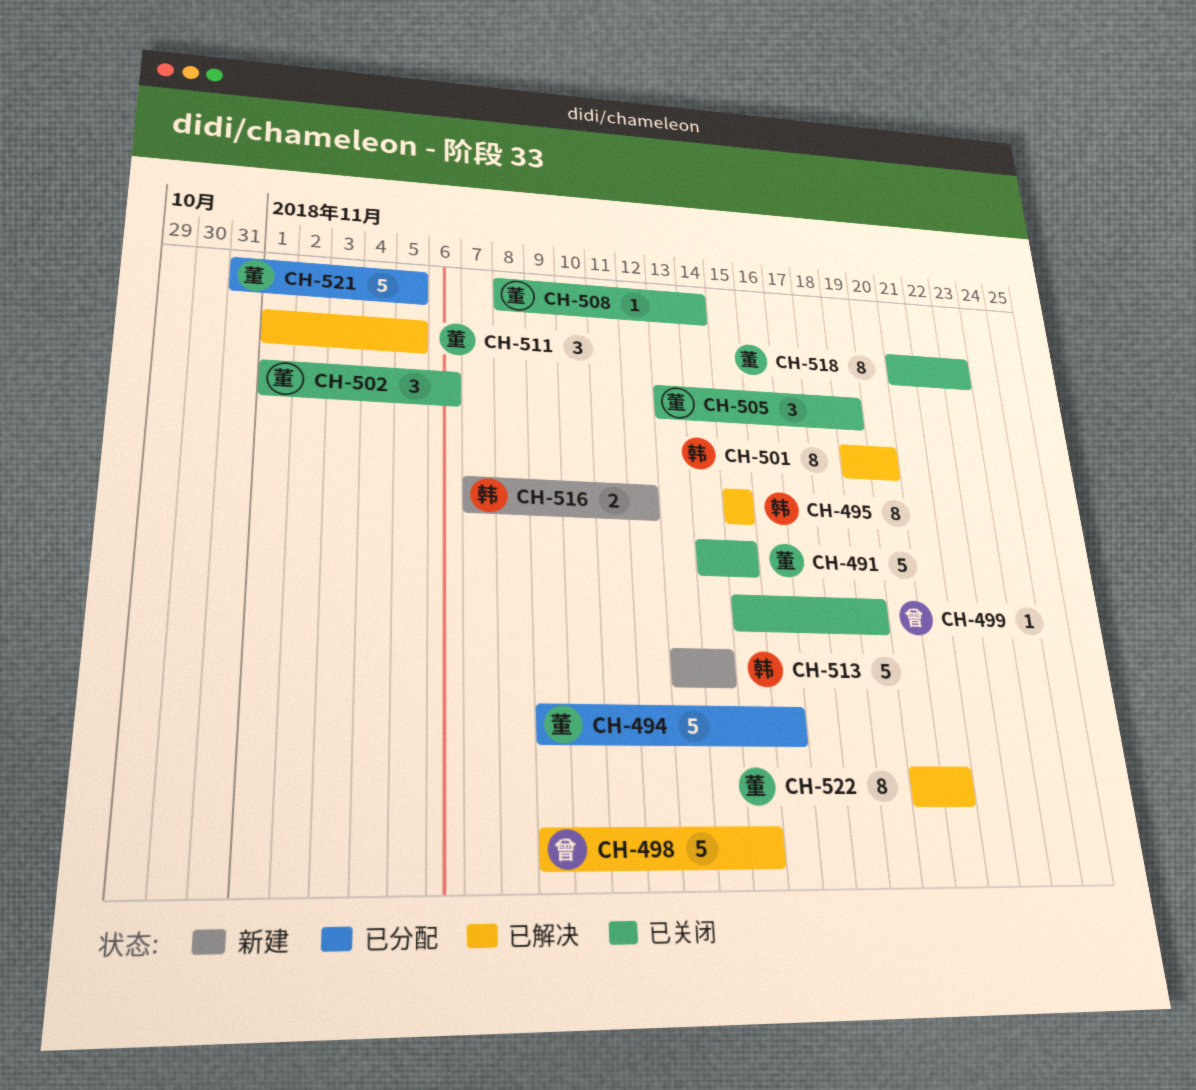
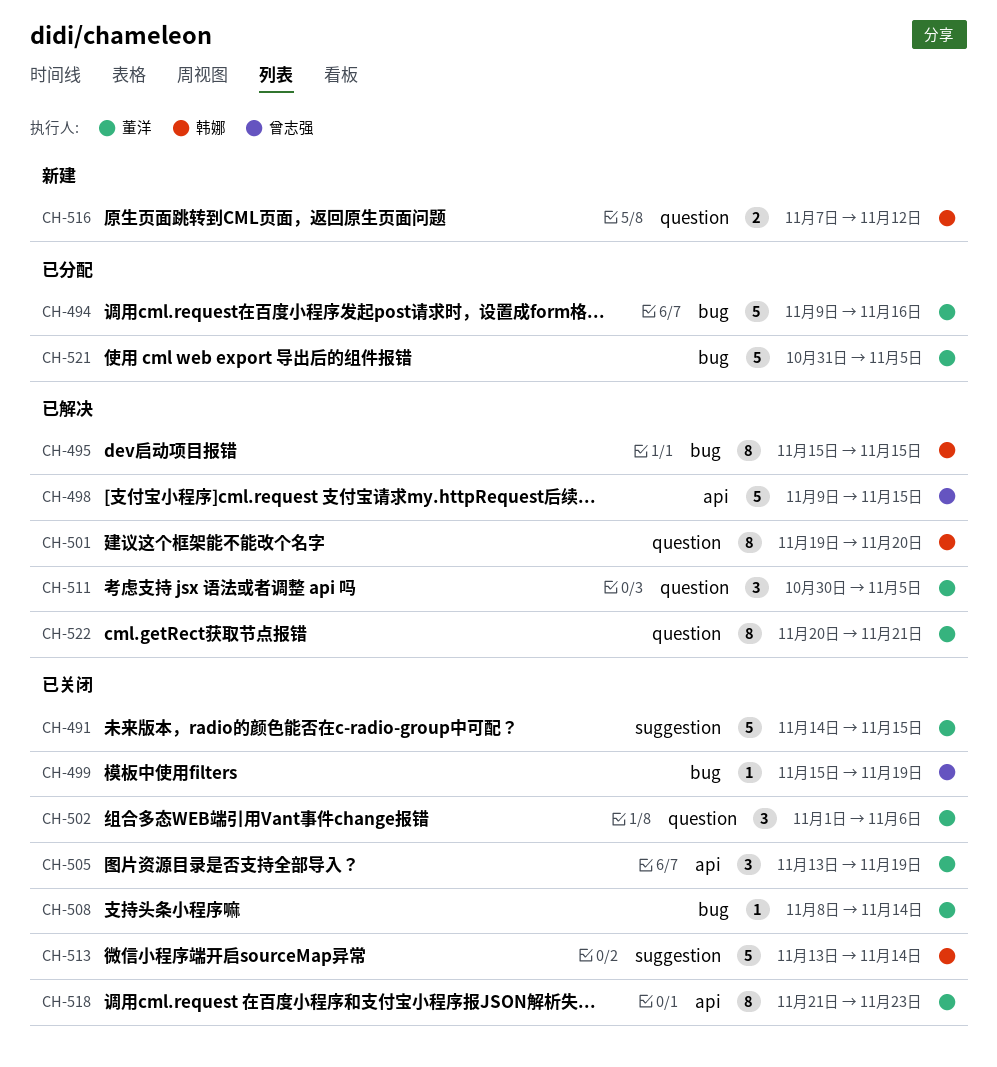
CH-511, start: Nov 1 -> Oct 30
CH-513, status: 新建 -> 已关闭

